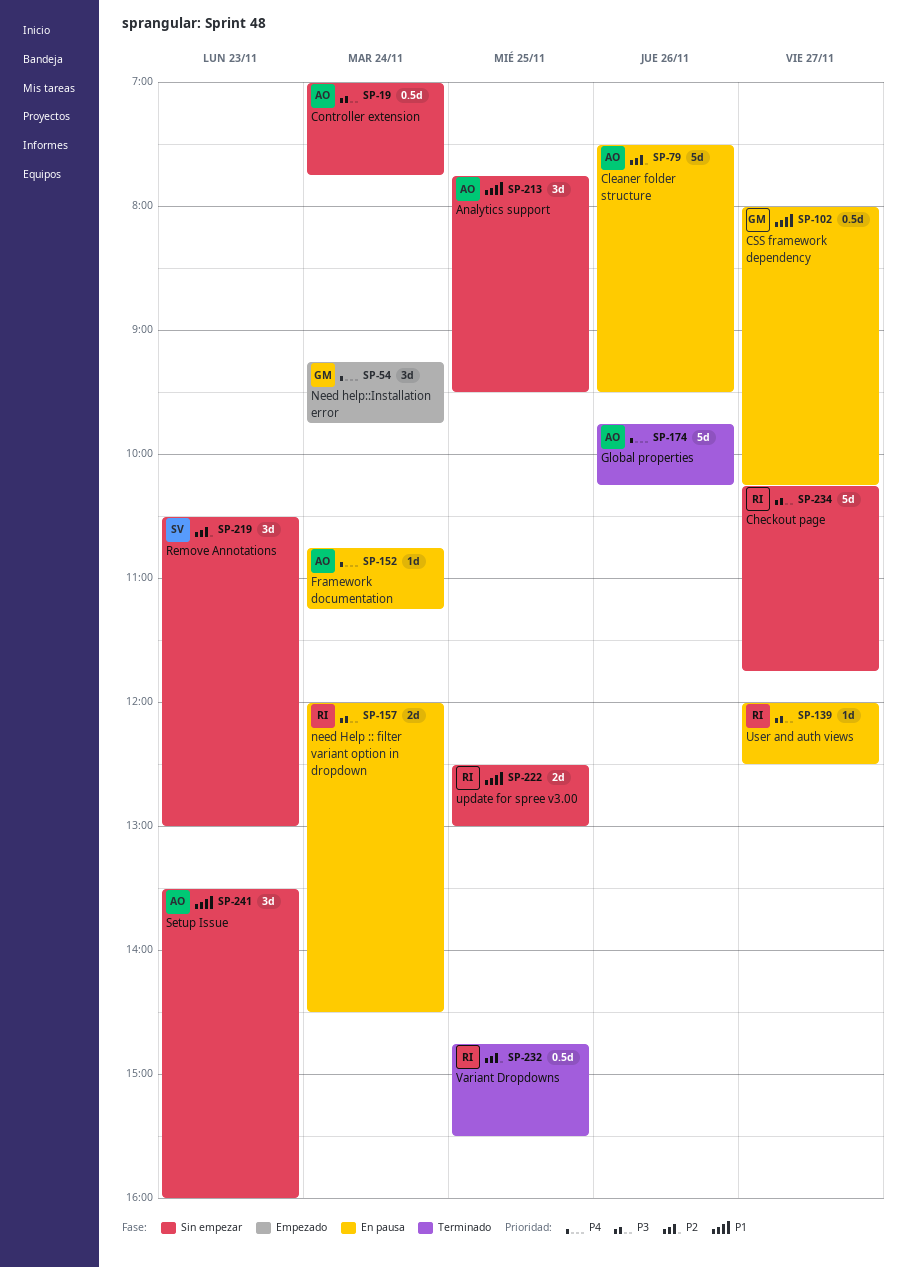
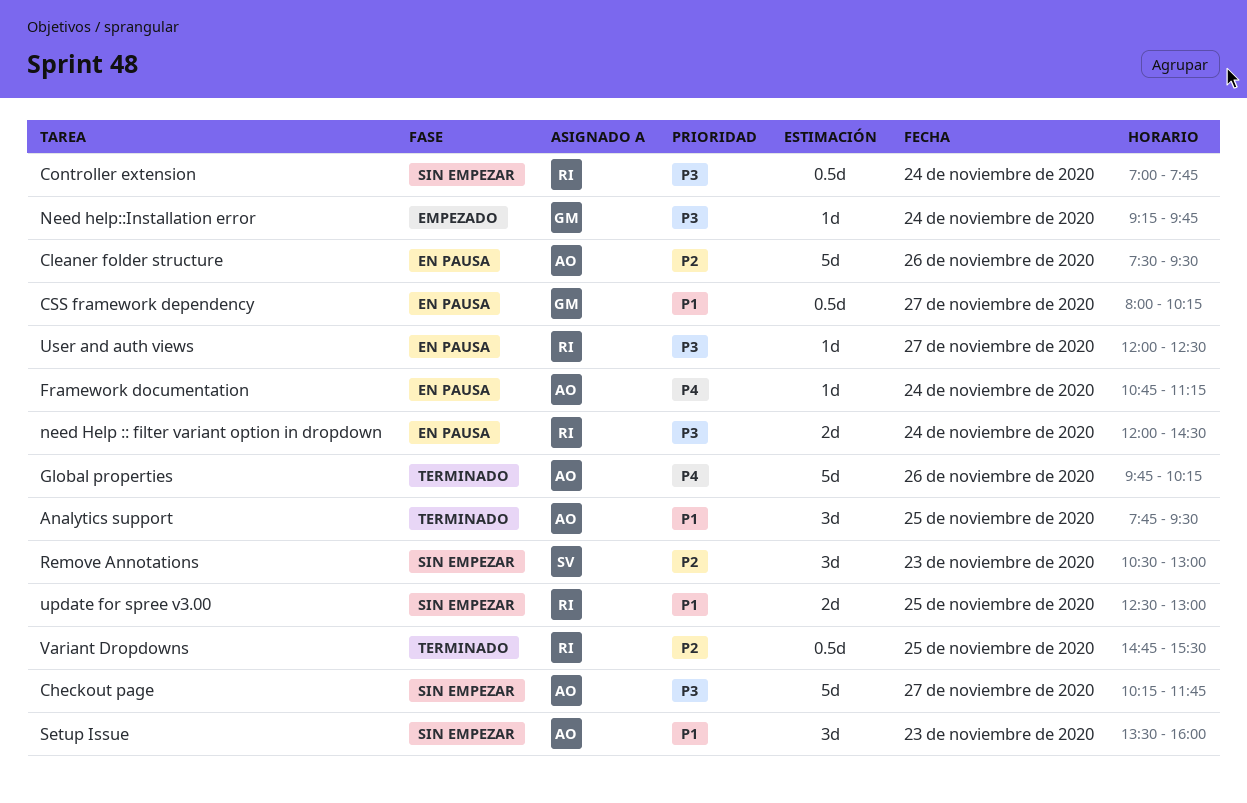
Analytics support, status: Sin empezar -> Terminado
Checkout page, owner: RI -> AO
Controller extension, owner: AO -> RI
Need help::Installation error, priority: P4 -> P3
Need help::Installation error, estimate: 3d -> 1d

